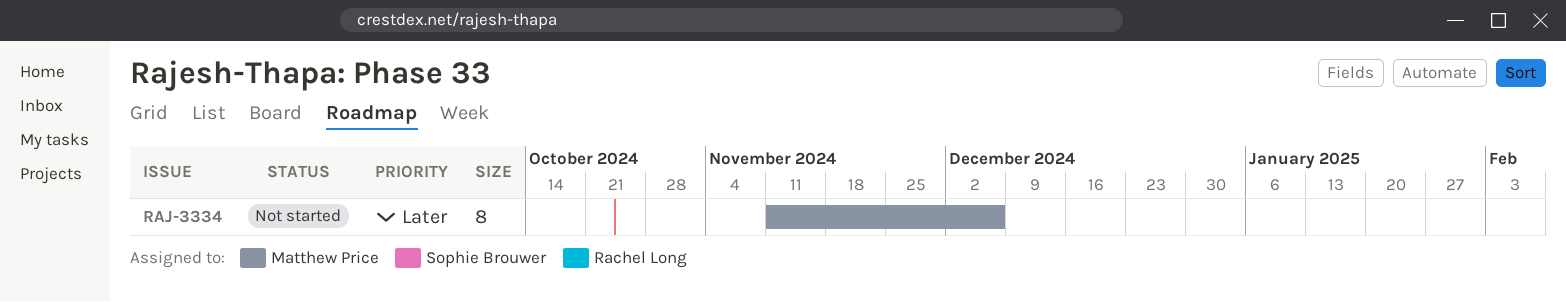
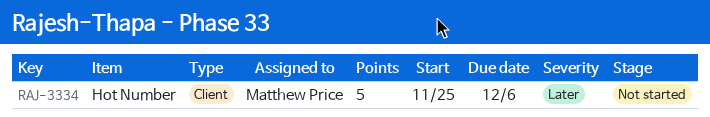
RAJ-3334, estimate: 8 -> 5
RAJ-3334, start: Nov 11 -> Nov 25

